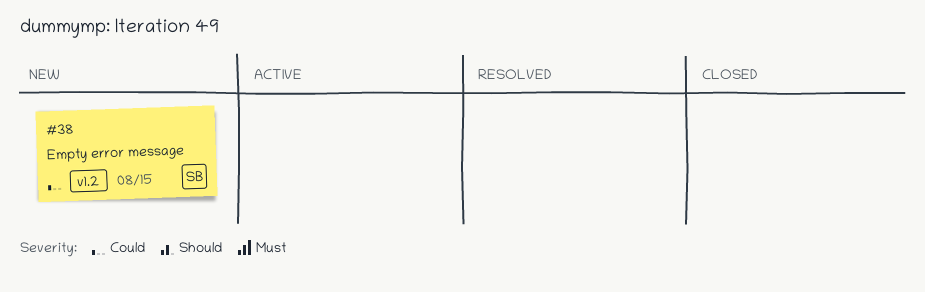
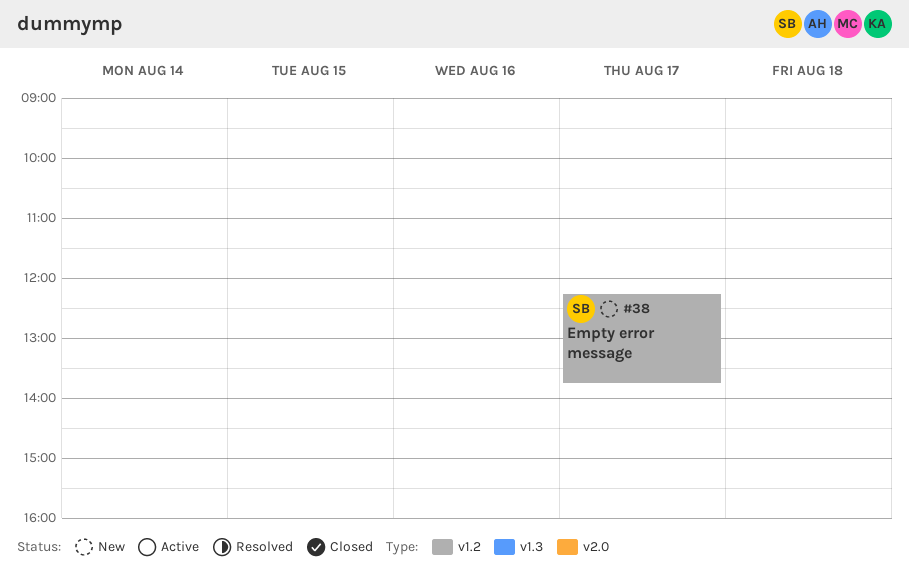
#38, day: Aug 15 -> Aug 17

